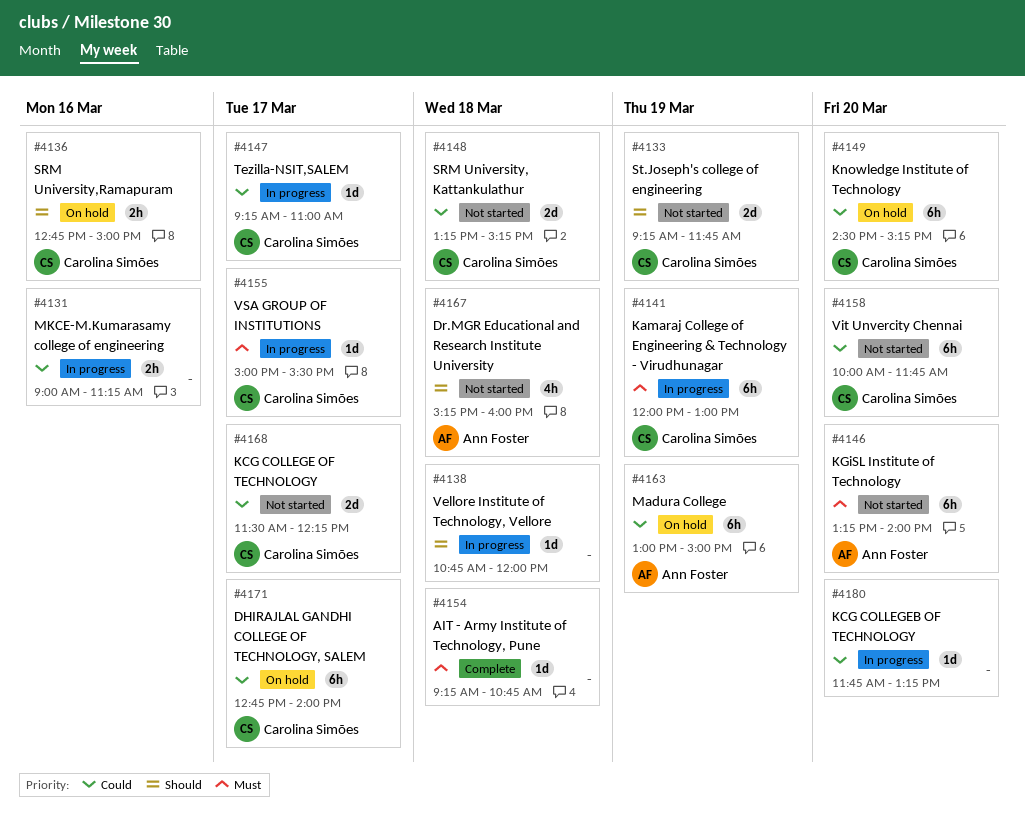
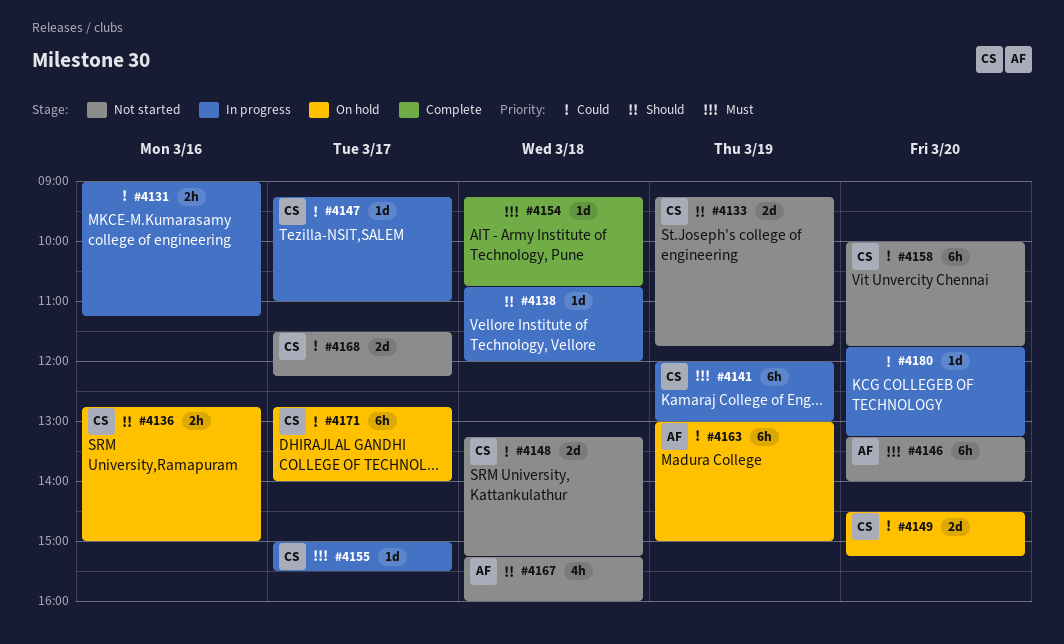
#4149, estimate: 6h -> 2d

